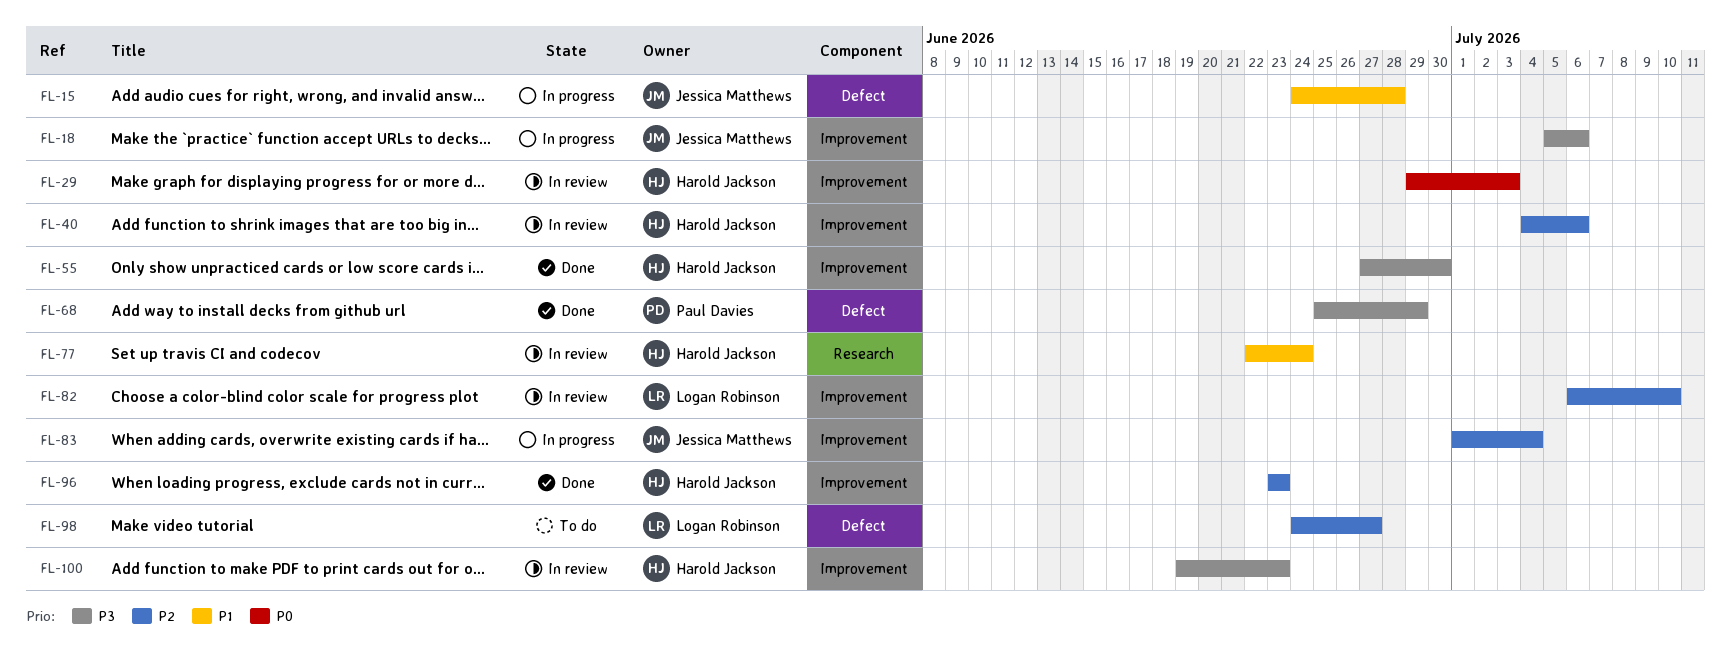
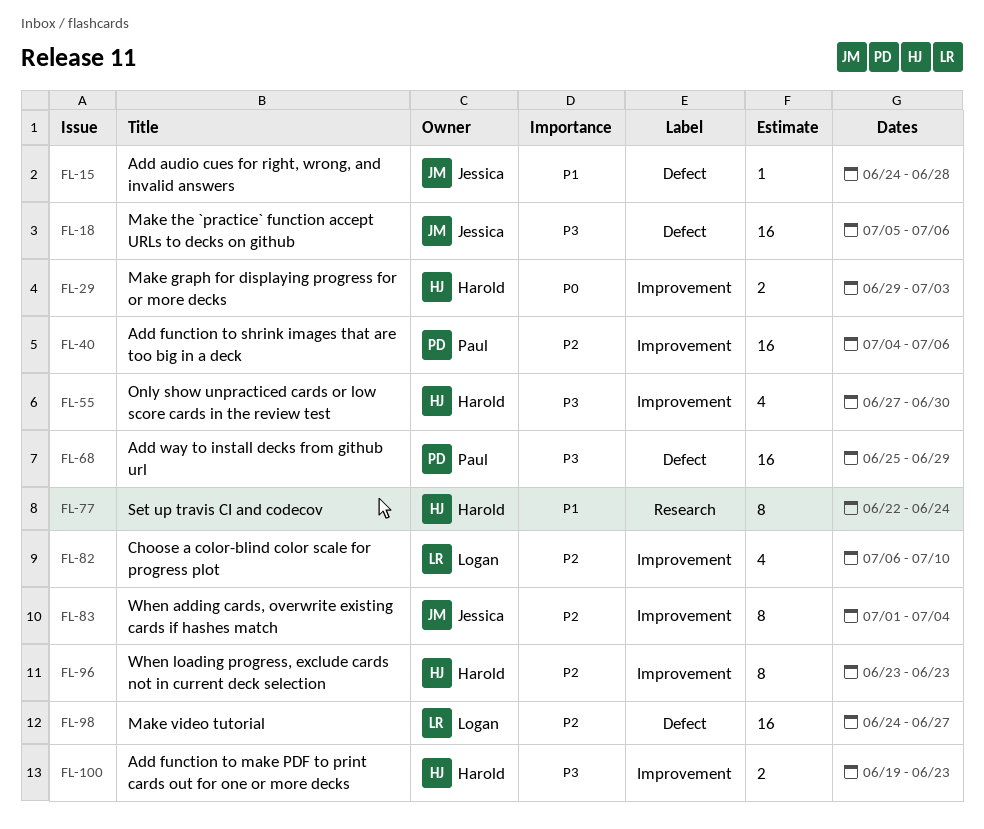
FL-18, label: Improvement -> Defect
FL-40, owner: Harold Jackson -> Paul Davies

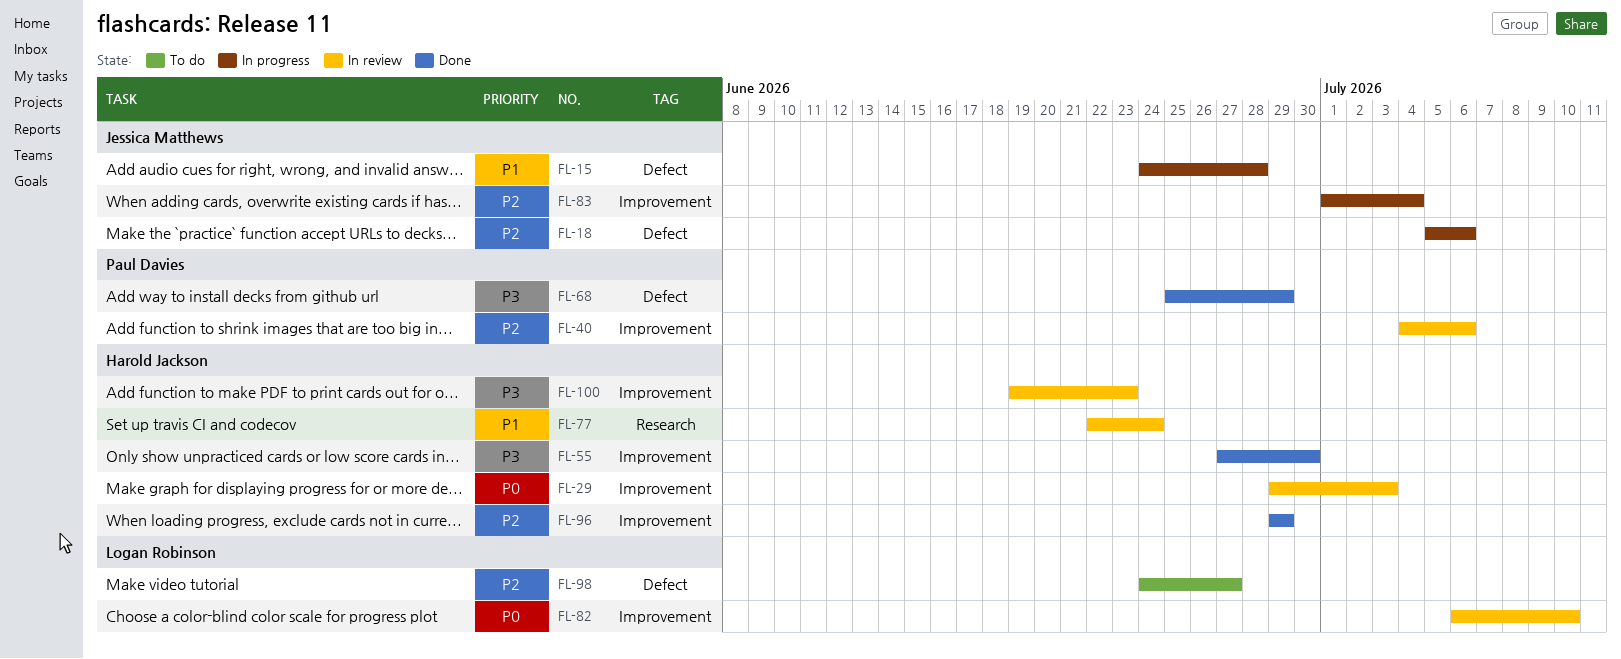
FL-18, priority: P3 -> P2
FL-82, priority: P2 -> P0
FL-96, start: Jun 23 -> Jun 29
FL-96, due: Jun 23 -> Jun 29

